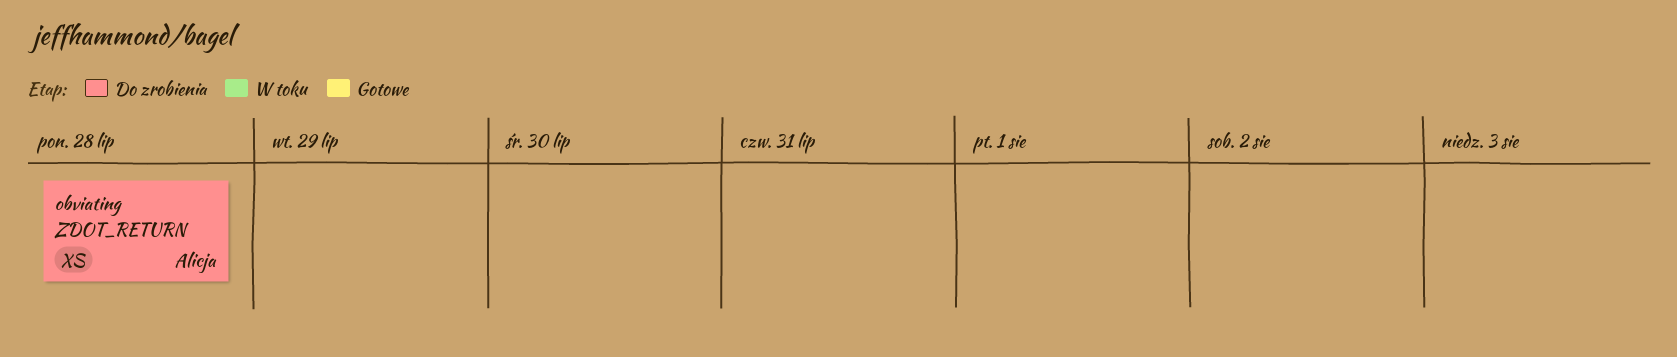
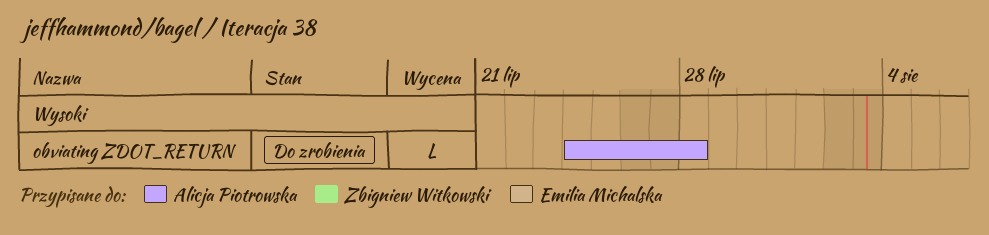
obviating ZDOT_RETURN, estimate: XS -> L

